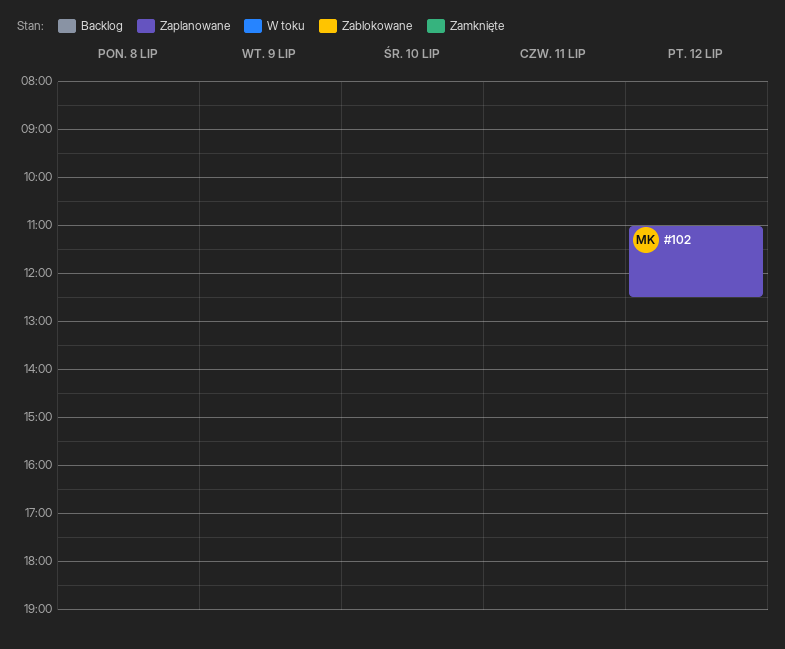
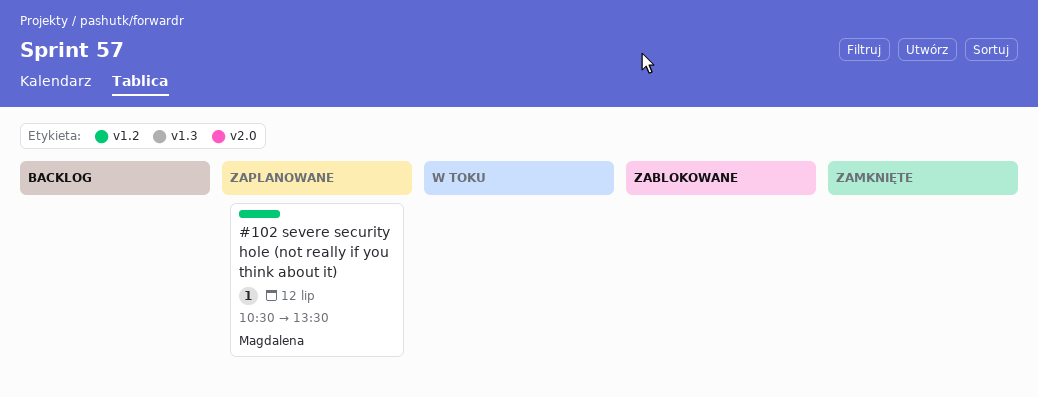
#102, begins: 11:00 -> 10:30
#102, ends: 12:30 -> 13:30

